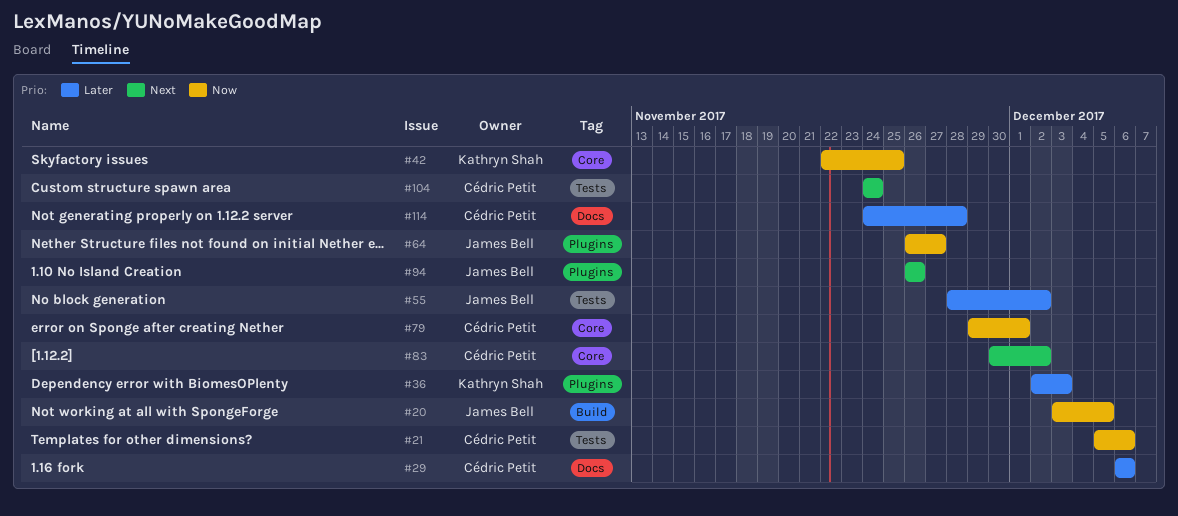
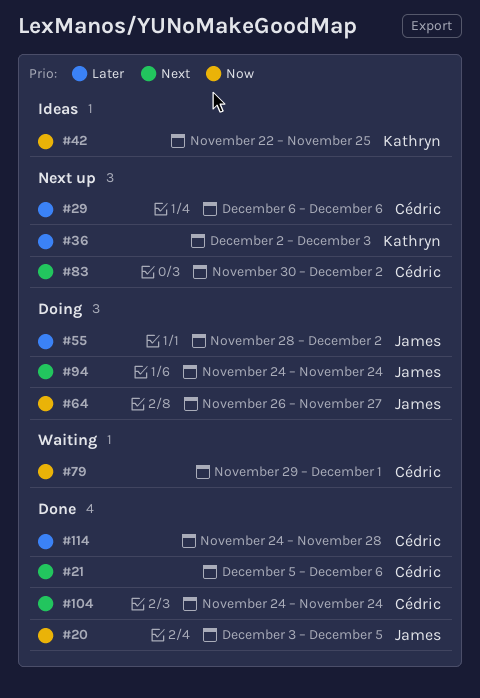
#21, priority: Now -> Next
#94, start: Nov 26 -> Nov 24
#94, due: Nov 26 -> Nov 24

